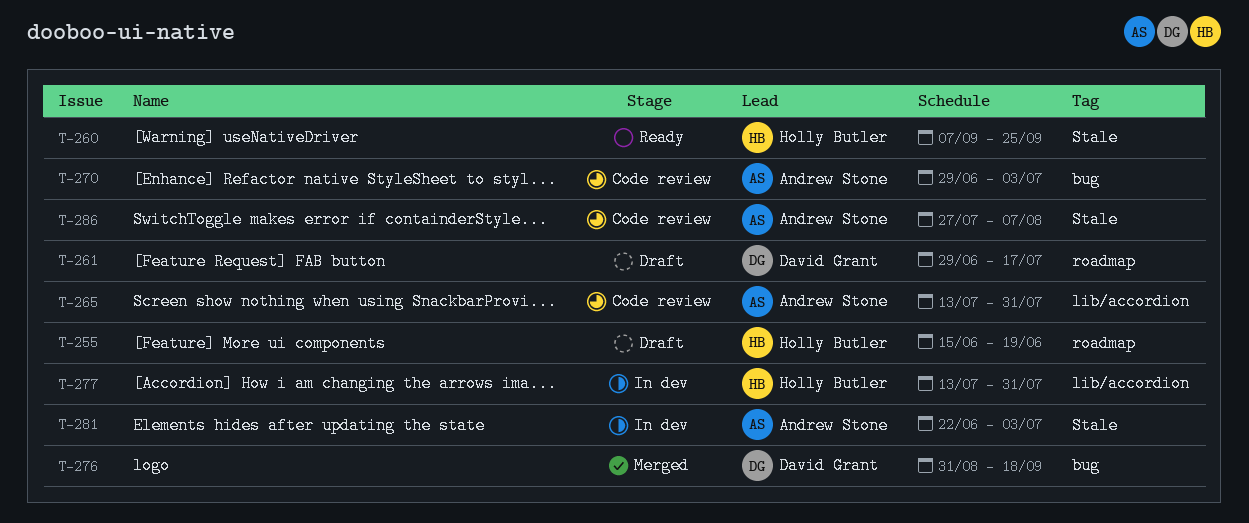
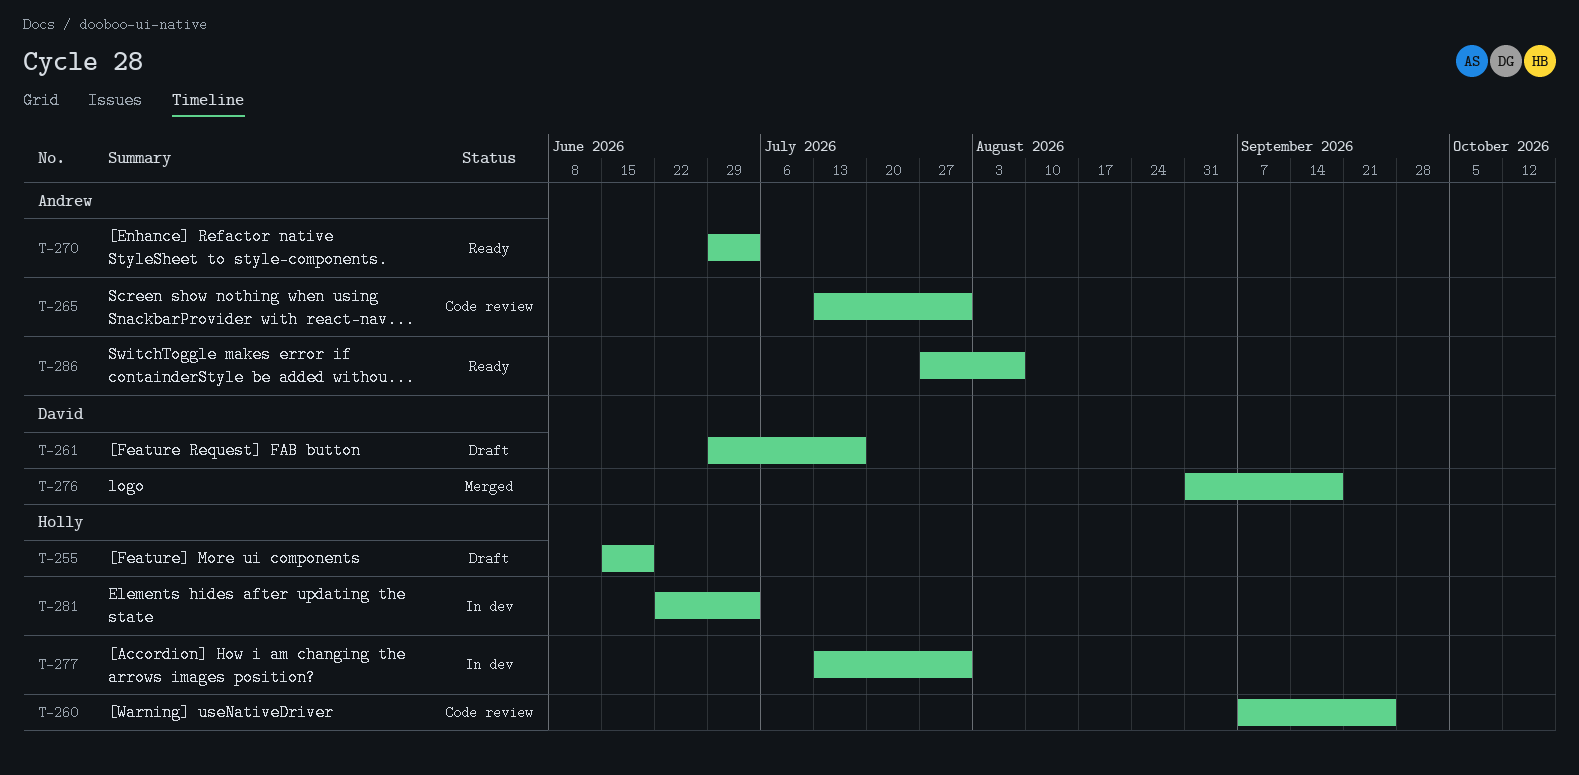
T-260, status: Ready -> Code review
T-270, status: Code review -> Ready
T-281, owner: Andrew Stone -> Holly Butler
T-286, status: Code review -> Ready

